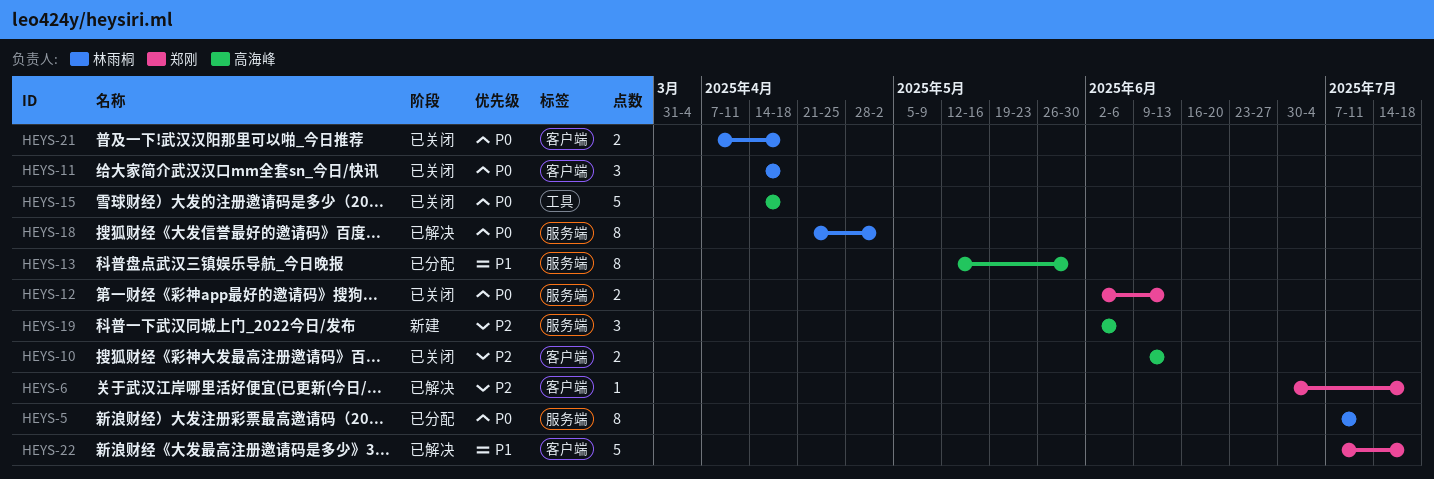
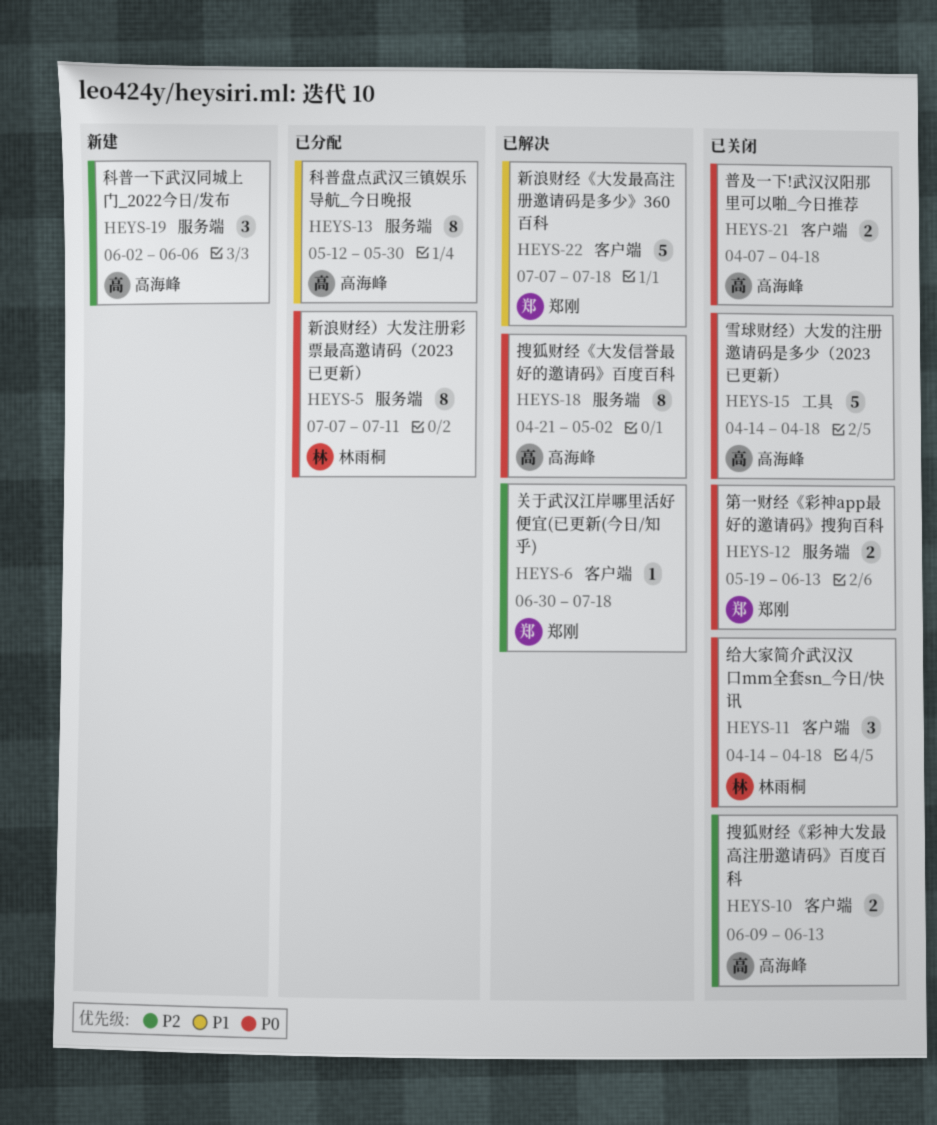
HEYS-12, start: Jun 2 -> May 19
HEYS-18, owner: 林雨桐 -> 高海峰
HEYS-21, owner: 林雨桐 -> 高海峰

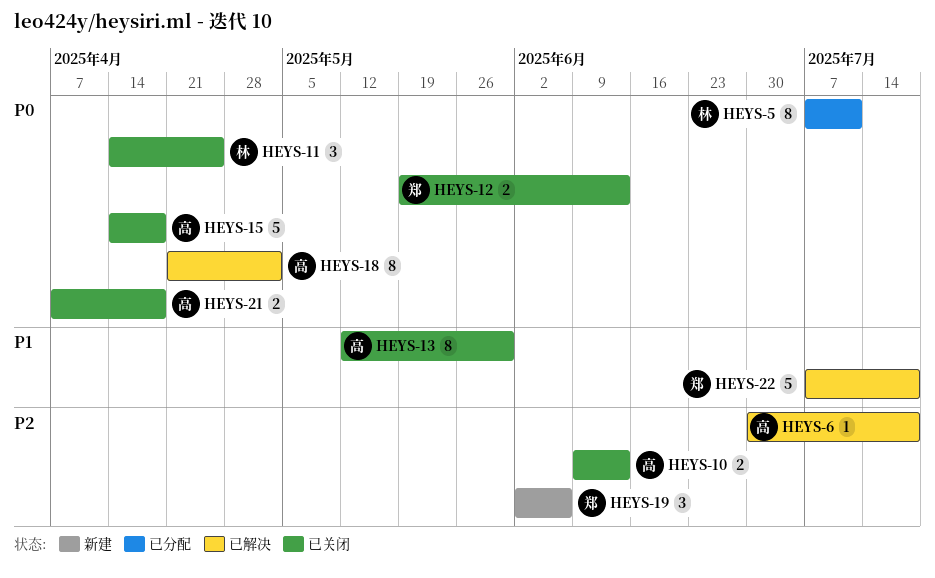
HEYS-6, owner: 郑刚 -> 高海峰
HEYS-11, due: Apr 18 -> Apr 25
HEYS-13, status: 已分配 -> 已关闭
HEYS-19, owner: 高海峰 -> 郑刚

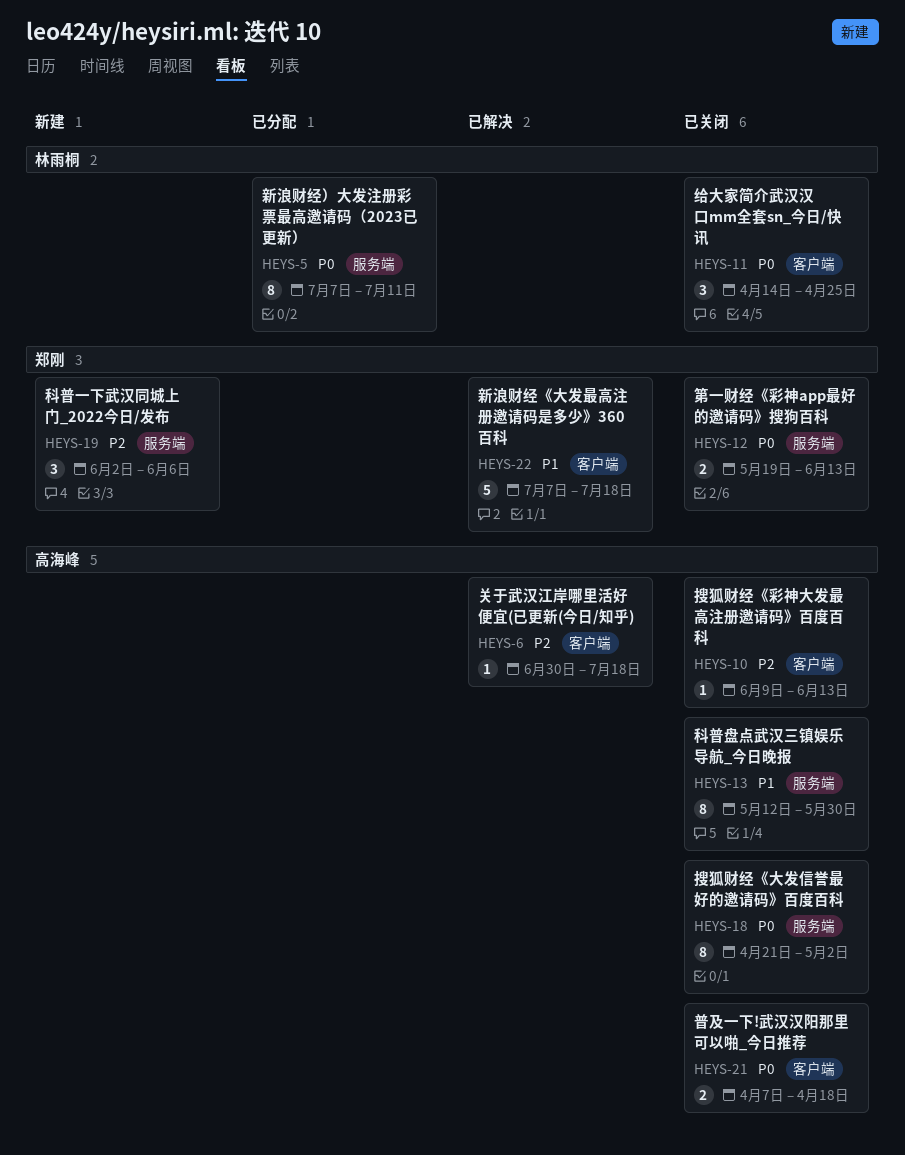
HEYS-10, estimate: 2 -> 1
HEYS-15: present -> none
HEYS-18, status: 已解决 -> 已关闭

